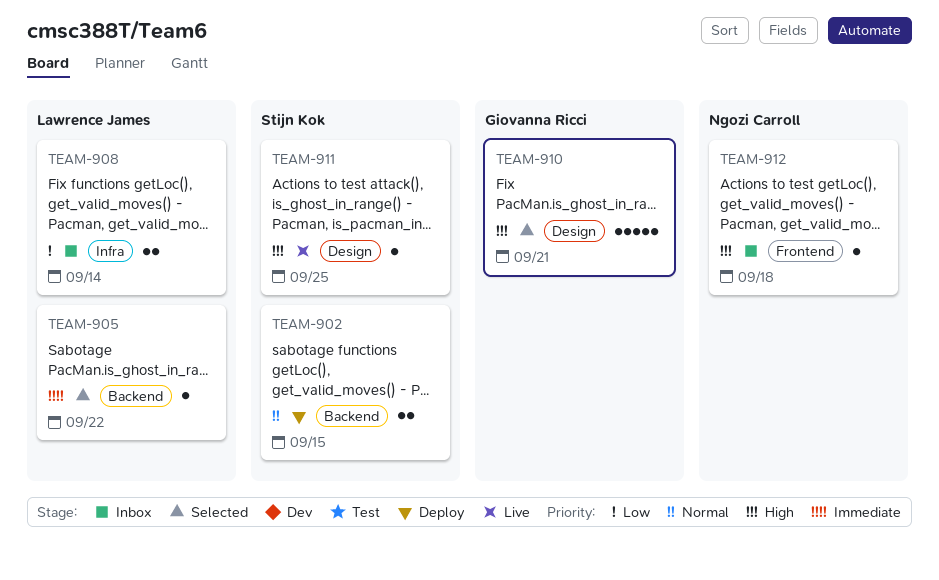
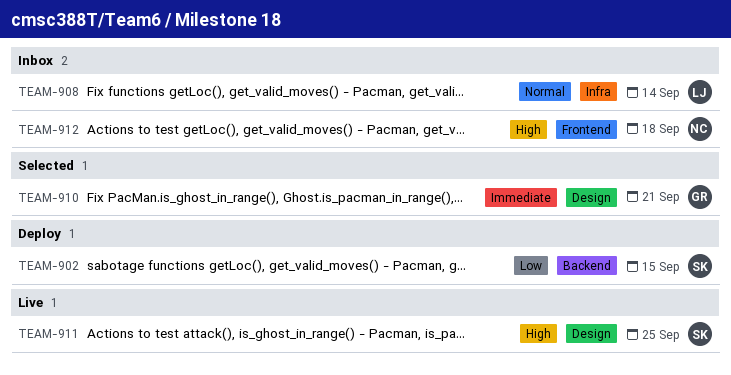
TEAM-902, priority: Normal -> Low
TEAM-905: present -> none
TEAM-908, priority: Low -> Normal
TEAM-910, priority: High -> Immediate

